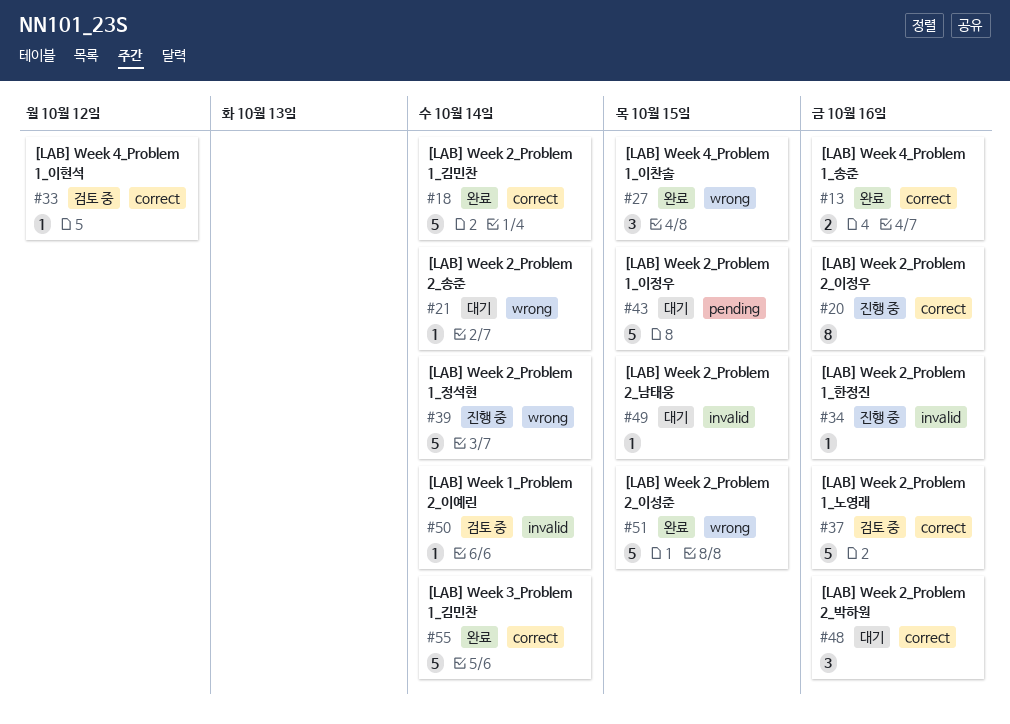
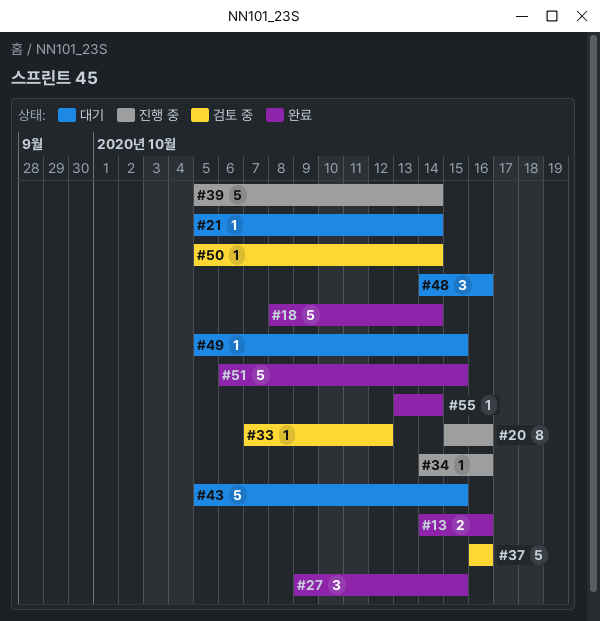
#55, estimate: 5 -> 1

